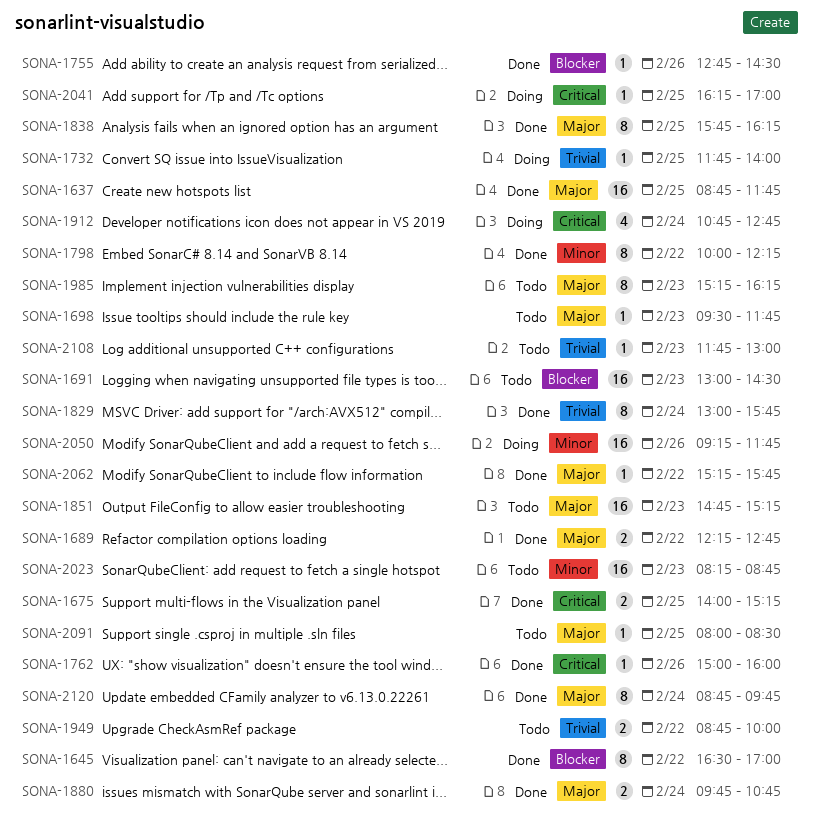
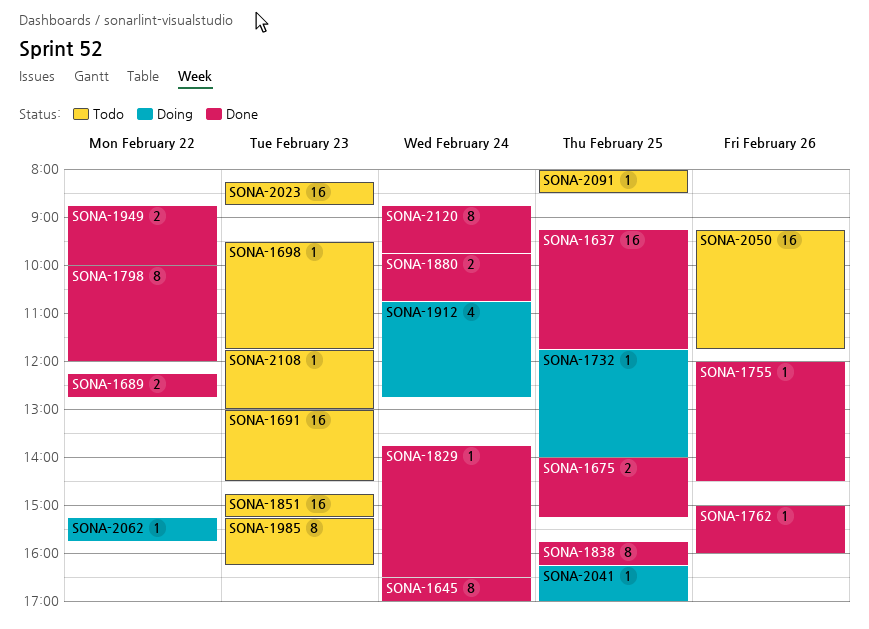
SONA-1637, begins: 08:45 -> 09:15
SONA-1645, day: Feb 22 -> Feb 24
SONA-1755, begins: 12:45 -> 12:00
SONA-1798, ends: 12:15 -> 12:00
SONA-1829, estimate: 8 -> 1
SONA-1829, begins: 13:00 -> 13:45
SONA-1829, ends: 15:45 -> 16:30
SONA-1949, status: Todo -> Done
SONA-2050, status: Doing -> Todo
SONA-2062, status: Done -> Doing

